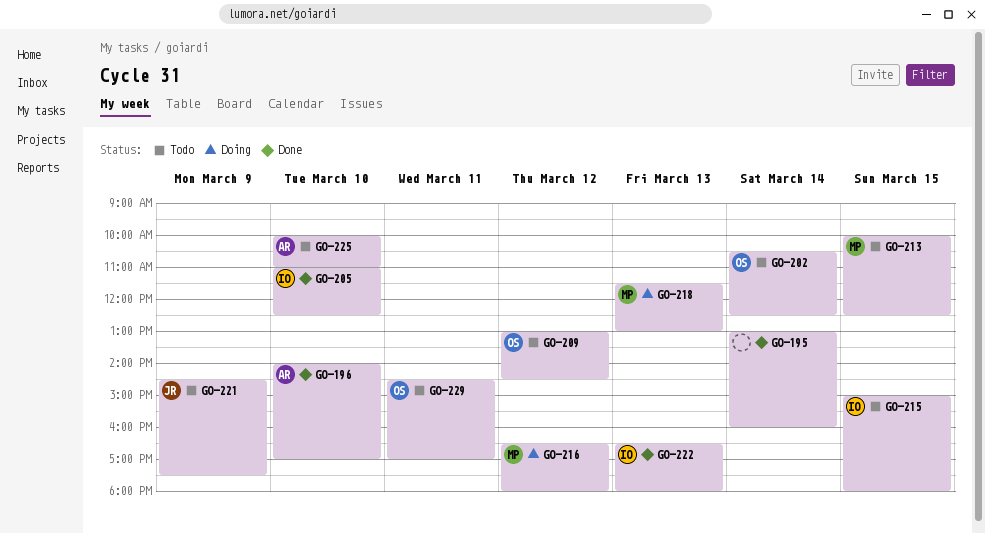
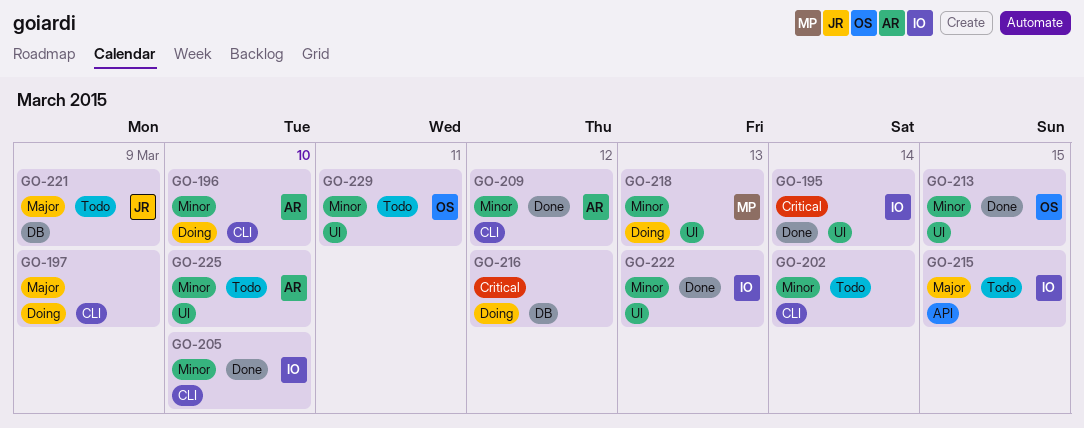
GO-195, owner: none -> IO
GO-196, status: Done -> Doing
GO-197: none -> present
GO-202, owner: OS -> none
GO-209, status: Todo -> Done
GO-209, owner: OS -> AR
GO-213, status: Todo -> Done
GO-213, owner: MP -> OS
GO-216, owner: MP -> none

